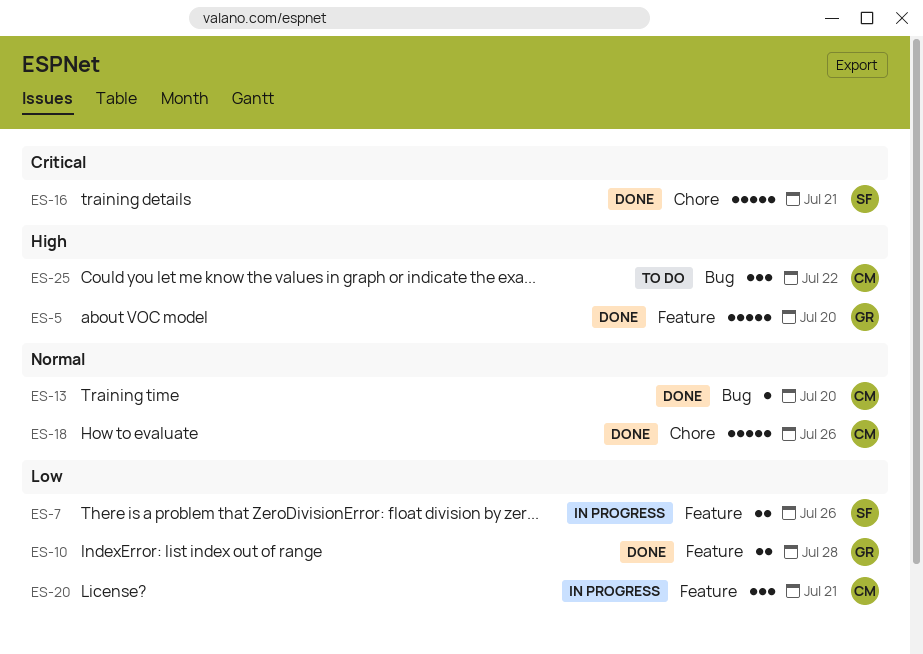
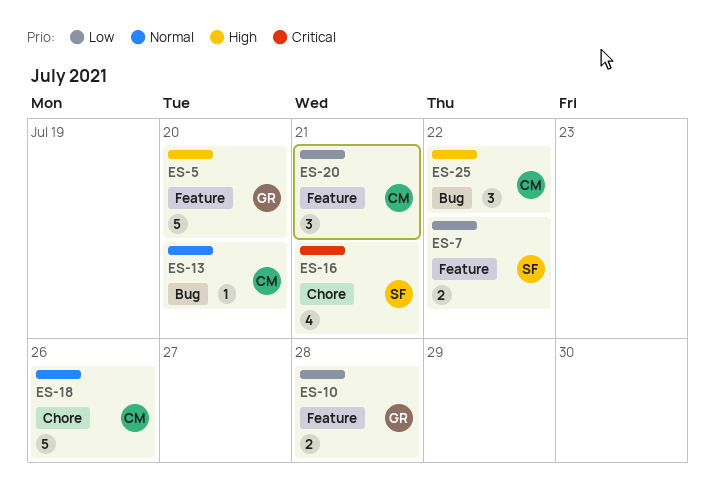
ES-7, due: Jul 26 -> Jul 22
ES-16, estimate: 5 -> 4

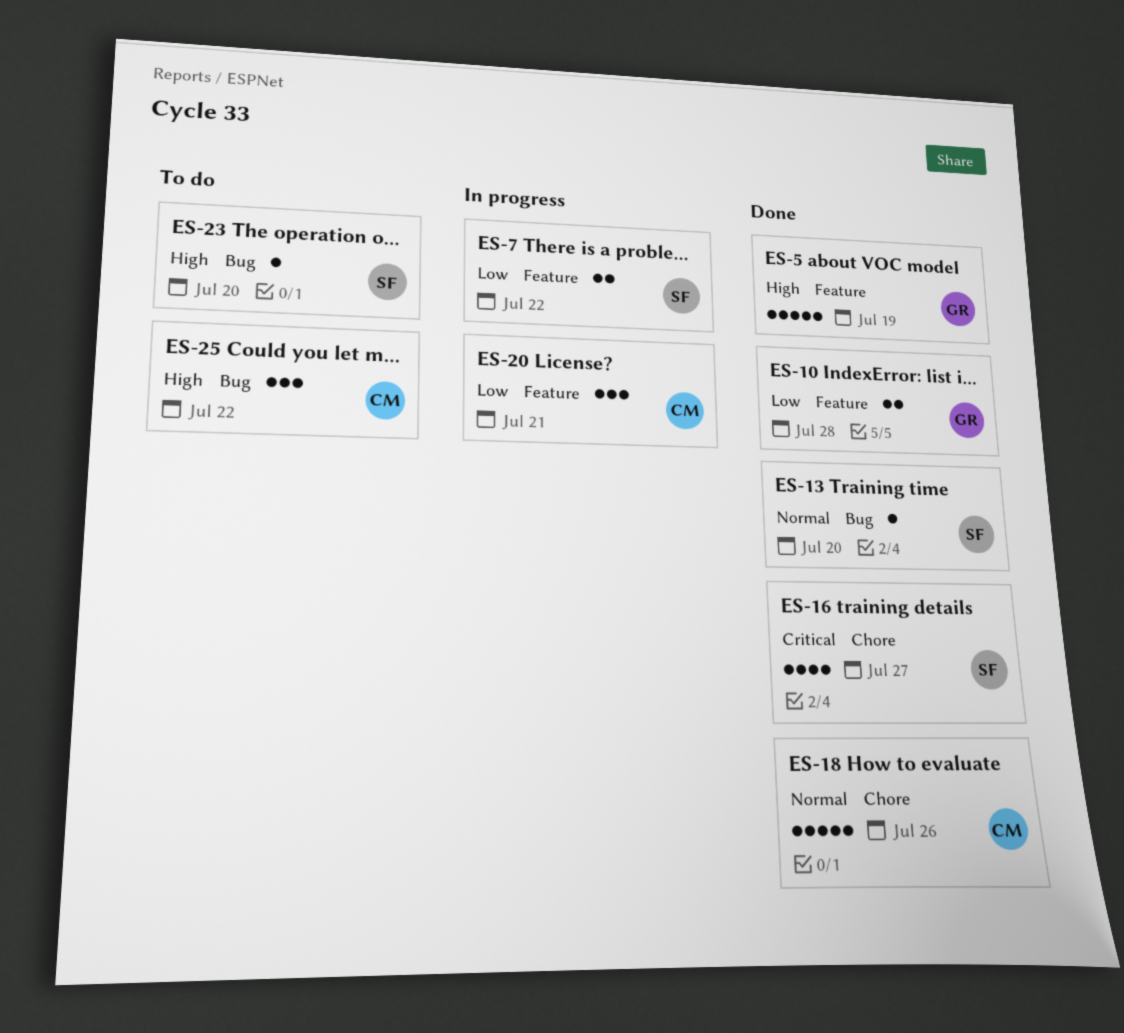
ES-5, due: Jul 20 -> Jul 19
ES-13, owner: CM -> SF
ES-16, due: Jul 21 -> Jul 27
ES-23: none -> present

